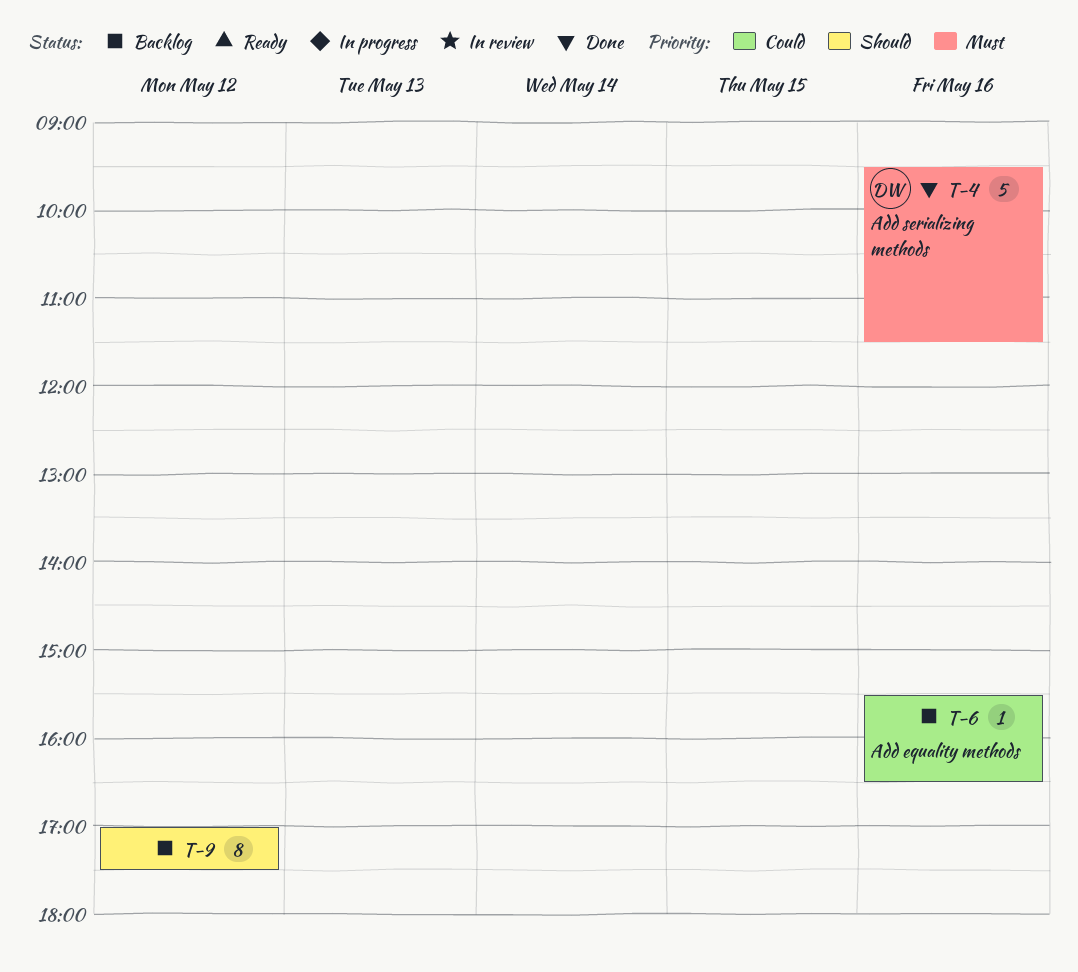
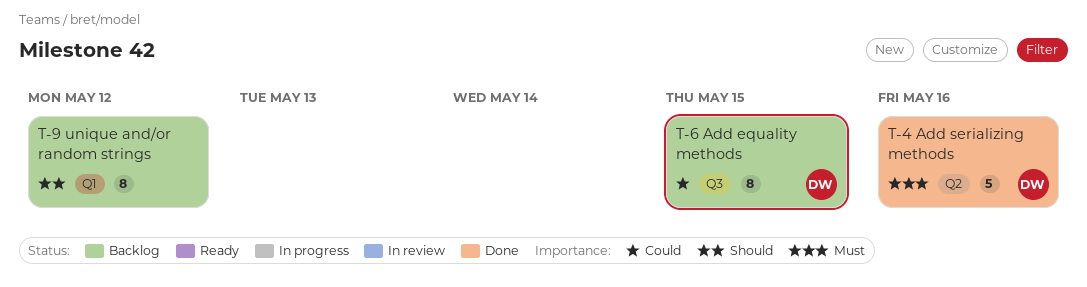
T-6, owner: none -> DW
T-6, estimate: 1 -> 8
T-6, day: May 16 -> May 15

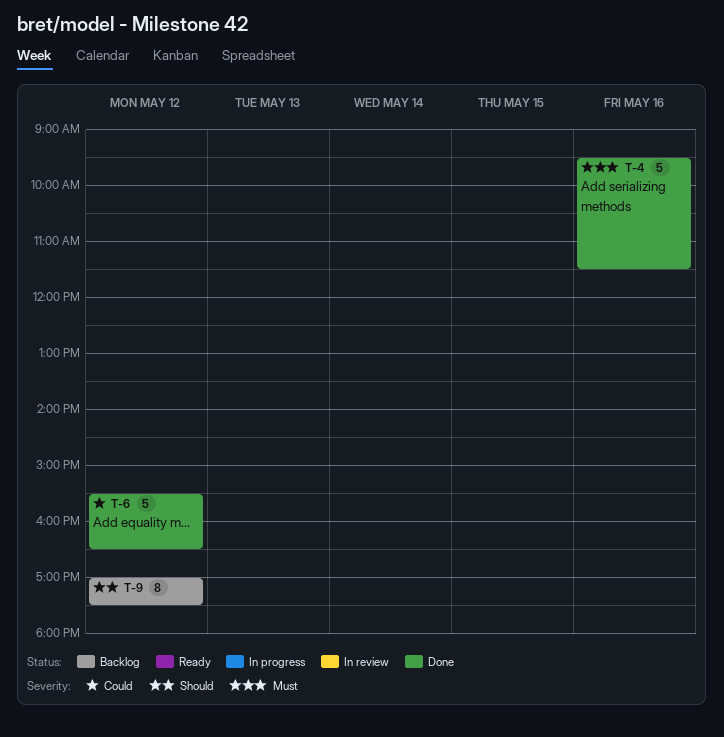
T-6, status: Backlog -> Done
T-6, estimate: 8 -> 5
T-6, day: May 15 -> May 12

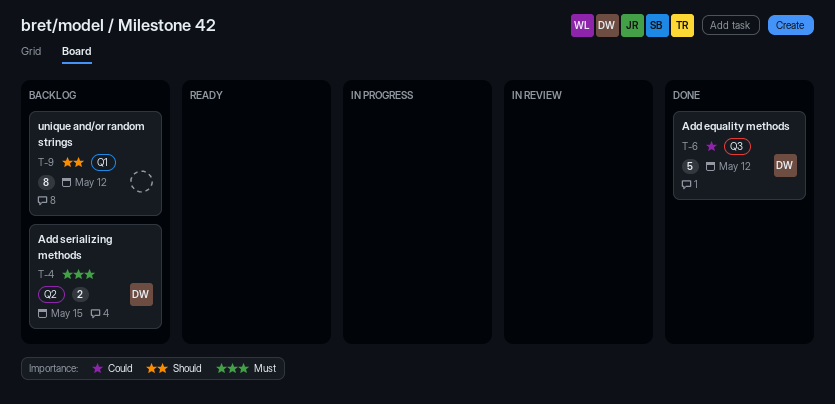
T-4, status: Done -> Backlog
T-4, estimate: 5 -> 2
T-4, day: May 16 -> May 15

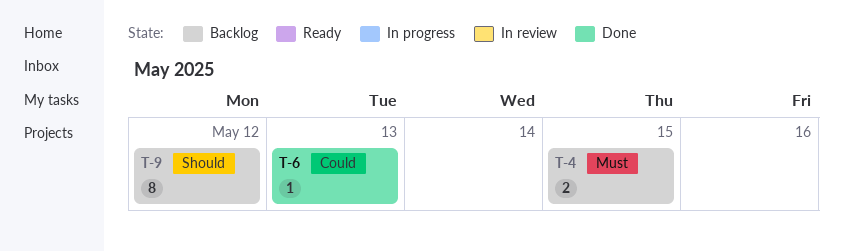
T-6, estimate: 5 -> 1
T-6, day: May 12 -> May 13

